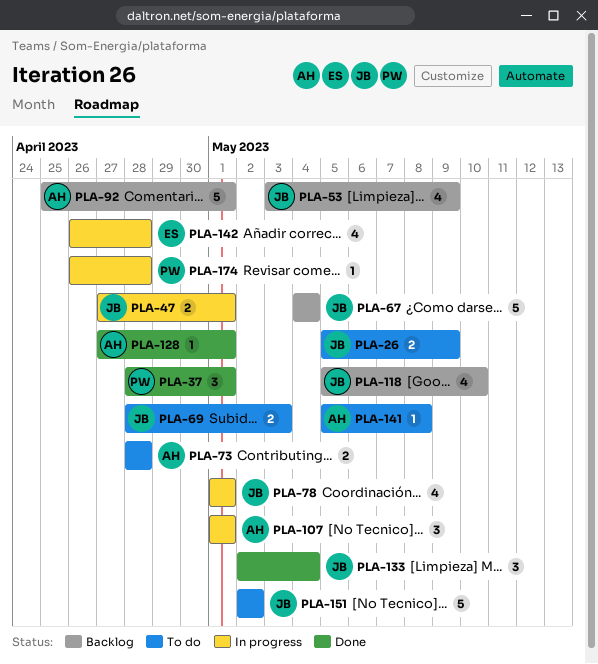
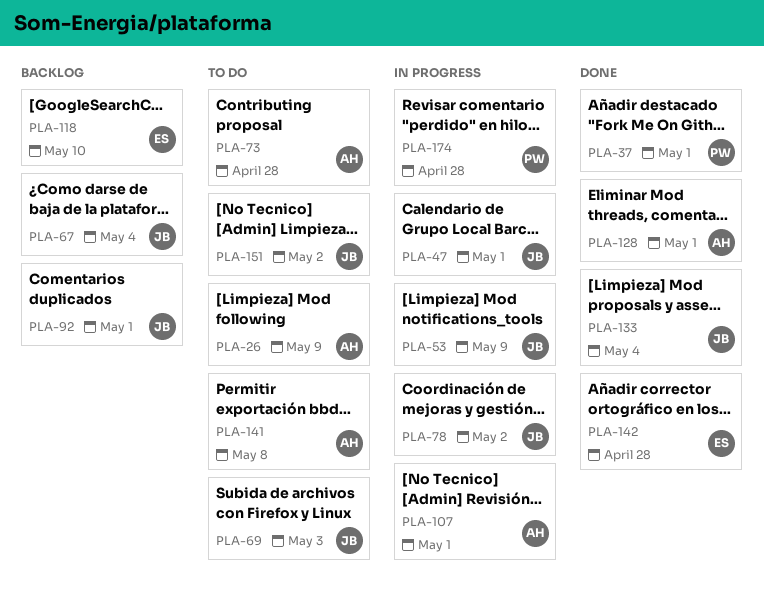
PLA-26, owner: JB -> AH
PLA-53, status: Backlog -> In progress
PLA-78, due: May 1 -> May 2
PLA-92, owner: AH -> JB
PLA-118, owner: JB -> ES
PLA-142, status: In progress -> Done

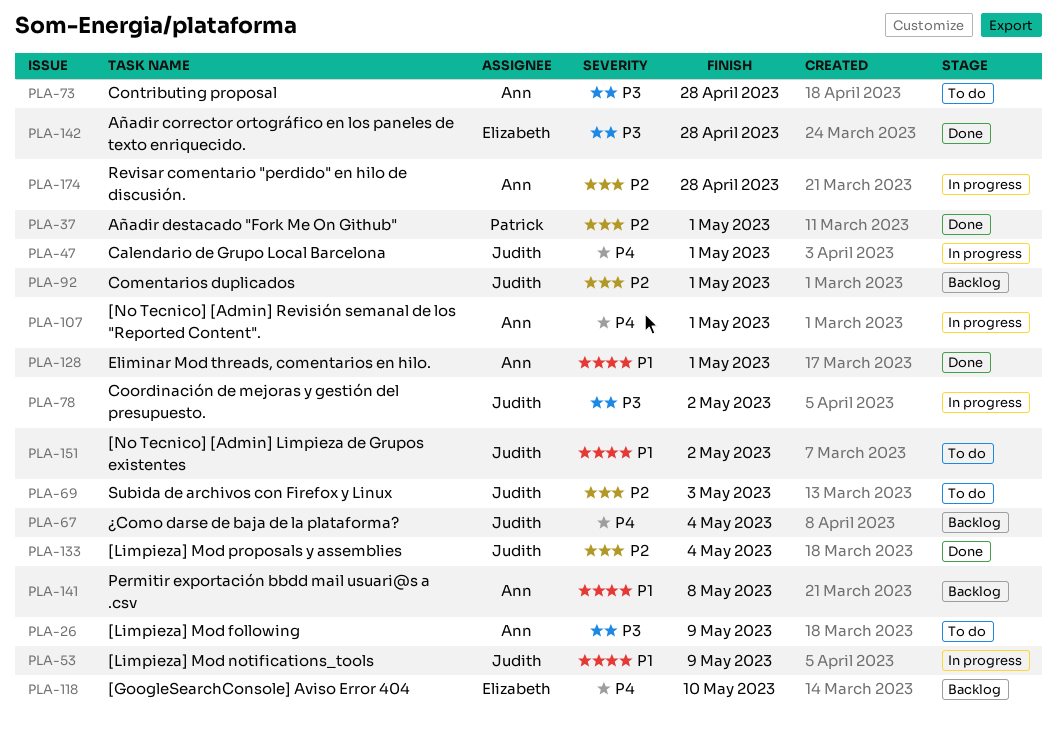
PLA-141, status: To do -> Backlog
PLA-174, owner: Patrick -> Ann

